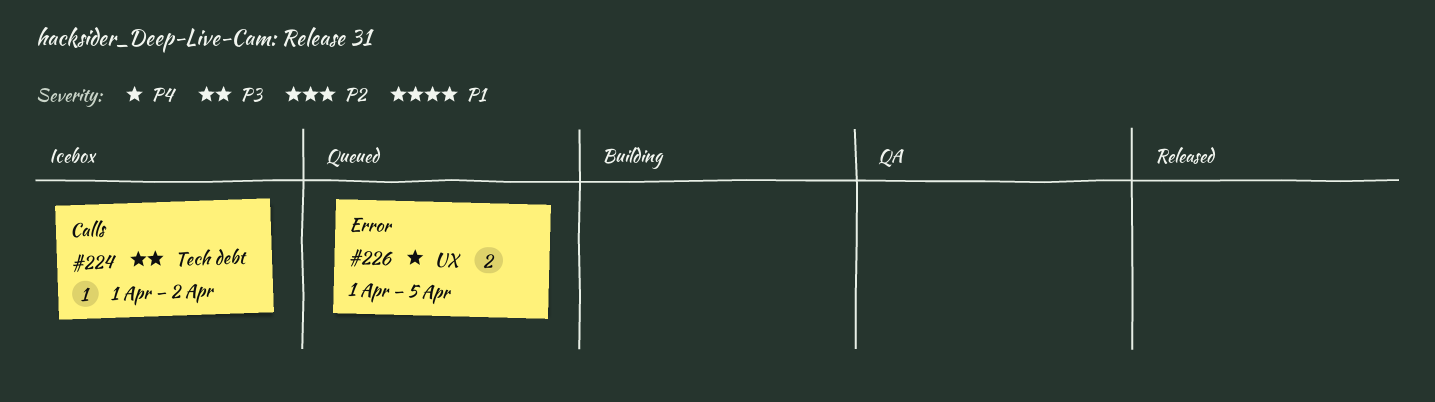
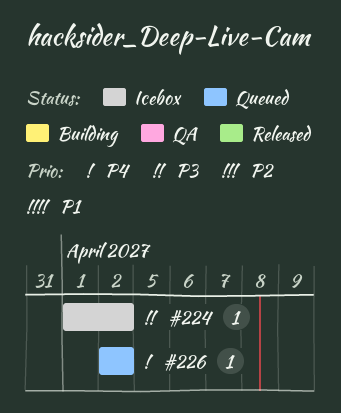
#226, estimate: 2 -> 1
#226, start: Apr 1 -> Apr 2
#226, due: Apr 5 -> Apr 2

